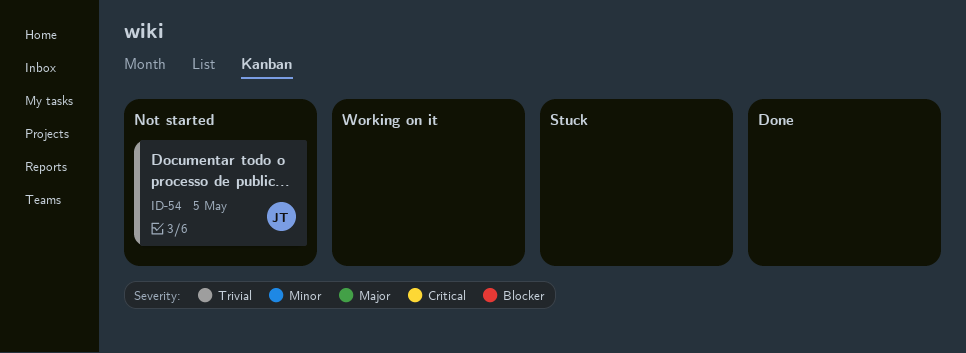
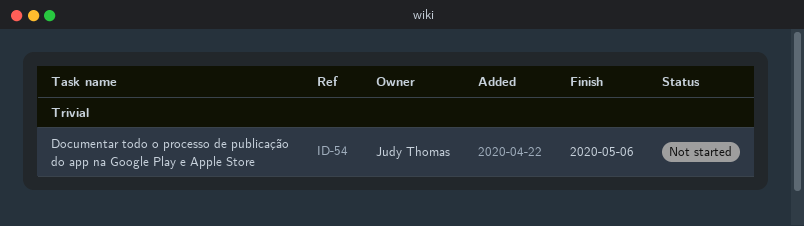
ID-54, due: May 5 -> May 6

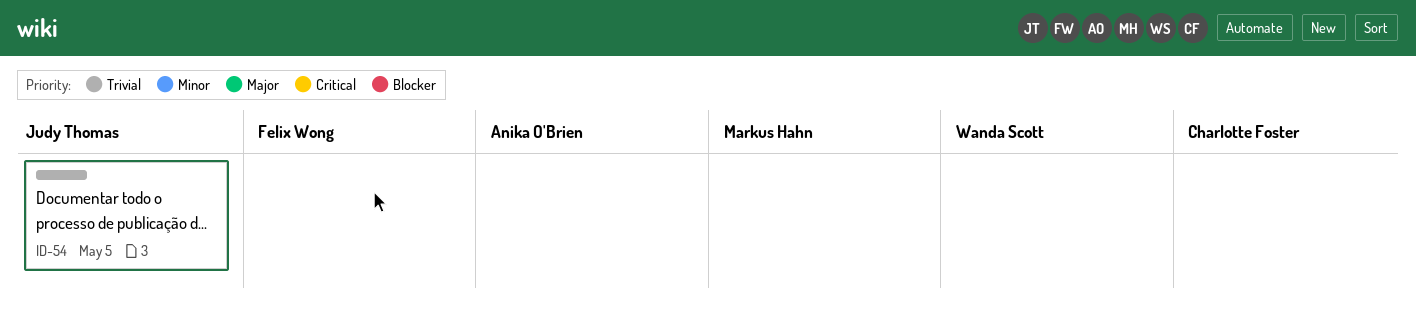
ID-54, due: May 6 -> May 5

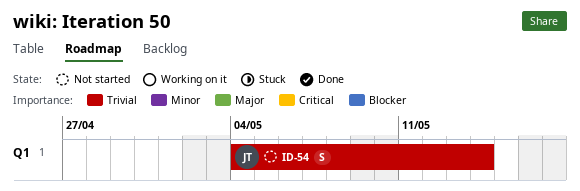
ID-54, due: May 5 -> May 14

